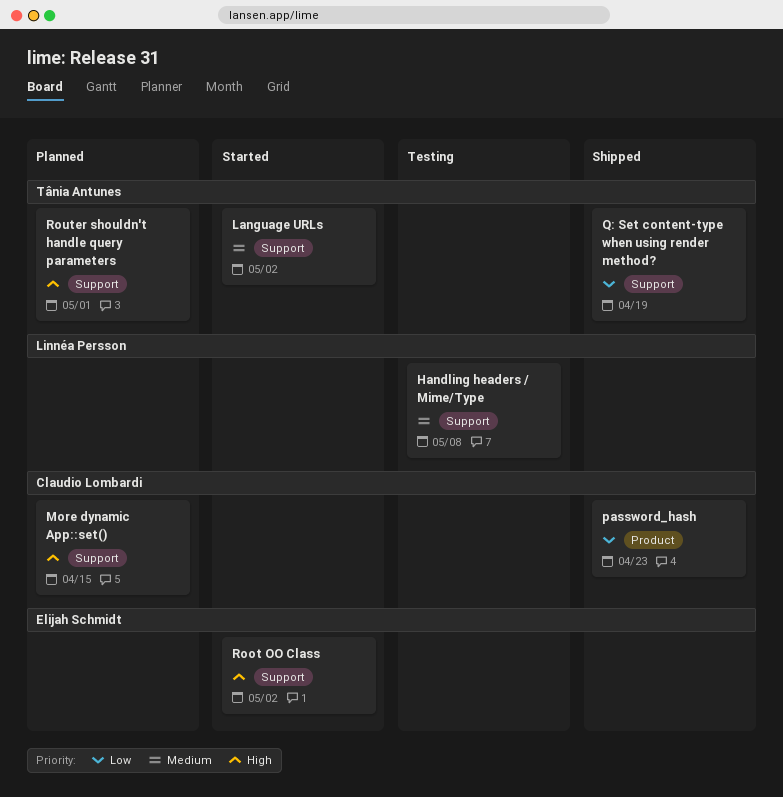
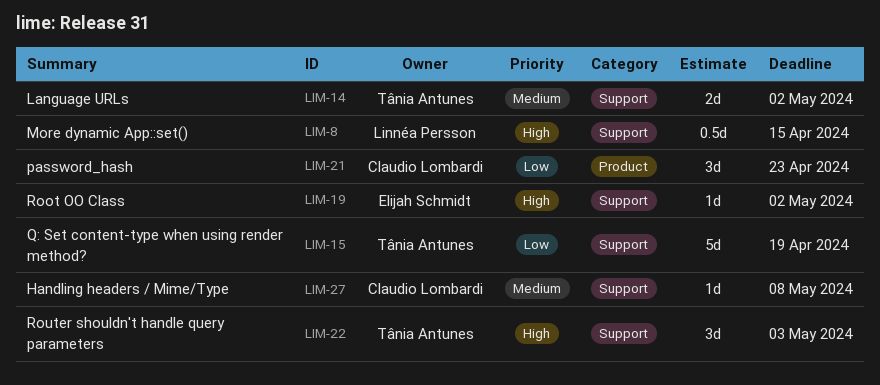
Handling headers / Mime/Type, owner: Linnéa Persson -> Claudio Lombardi
More dynamic App::set(), owner: Claudio Lombardi -> Linnéa Persson
Router shouldn't handle query parameters, due: May 1 -> May 3

